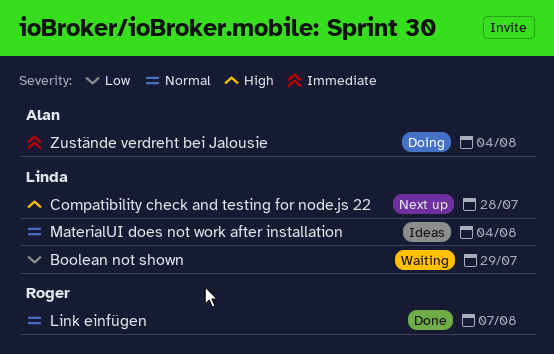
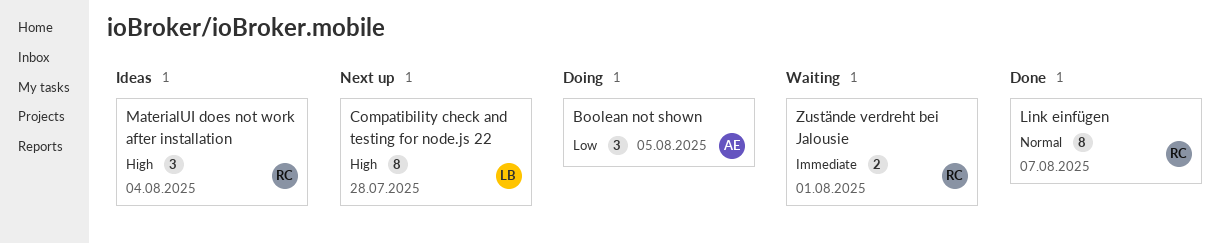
Boolean not shown, status: Waiting -> Doing
Boolean not shown, owner: Linda -> Alan
Boolean not shown, due: Jul 29 -> Aug 5
MaterialUI does not work after installation, owner: Linda -> Roger
MaterialUI does not work after installation, priority: Normal -> High
Zustände verdreht bei Jalousie, status: Doing -> Waiting
Zustände verdreht bei Jalousie, owner: Alan -> Roger
Zustände verdreht bei Jalousie, due: Aug 4 -> Aug 1

